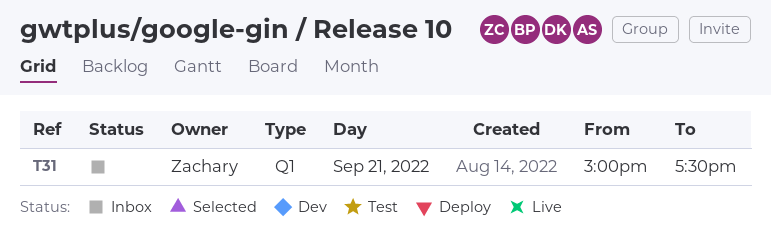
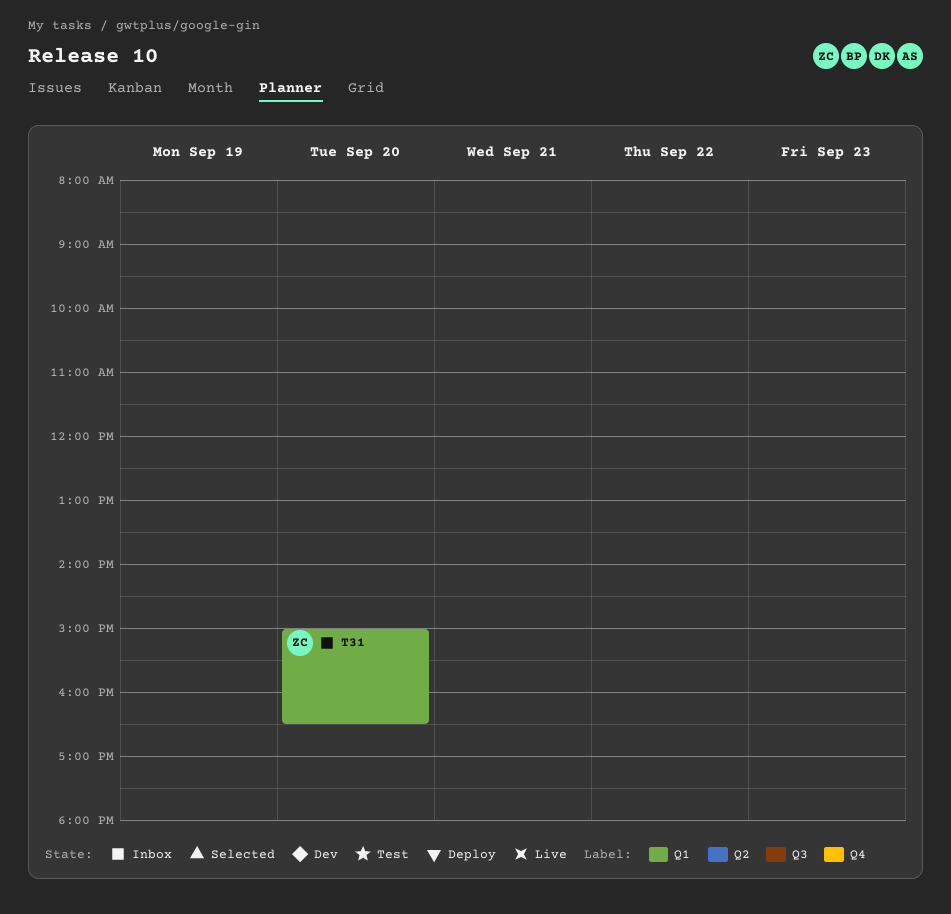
T31, day: Sep 21 -> Sep 20
T31, ends: 17:30 -> 16:30

